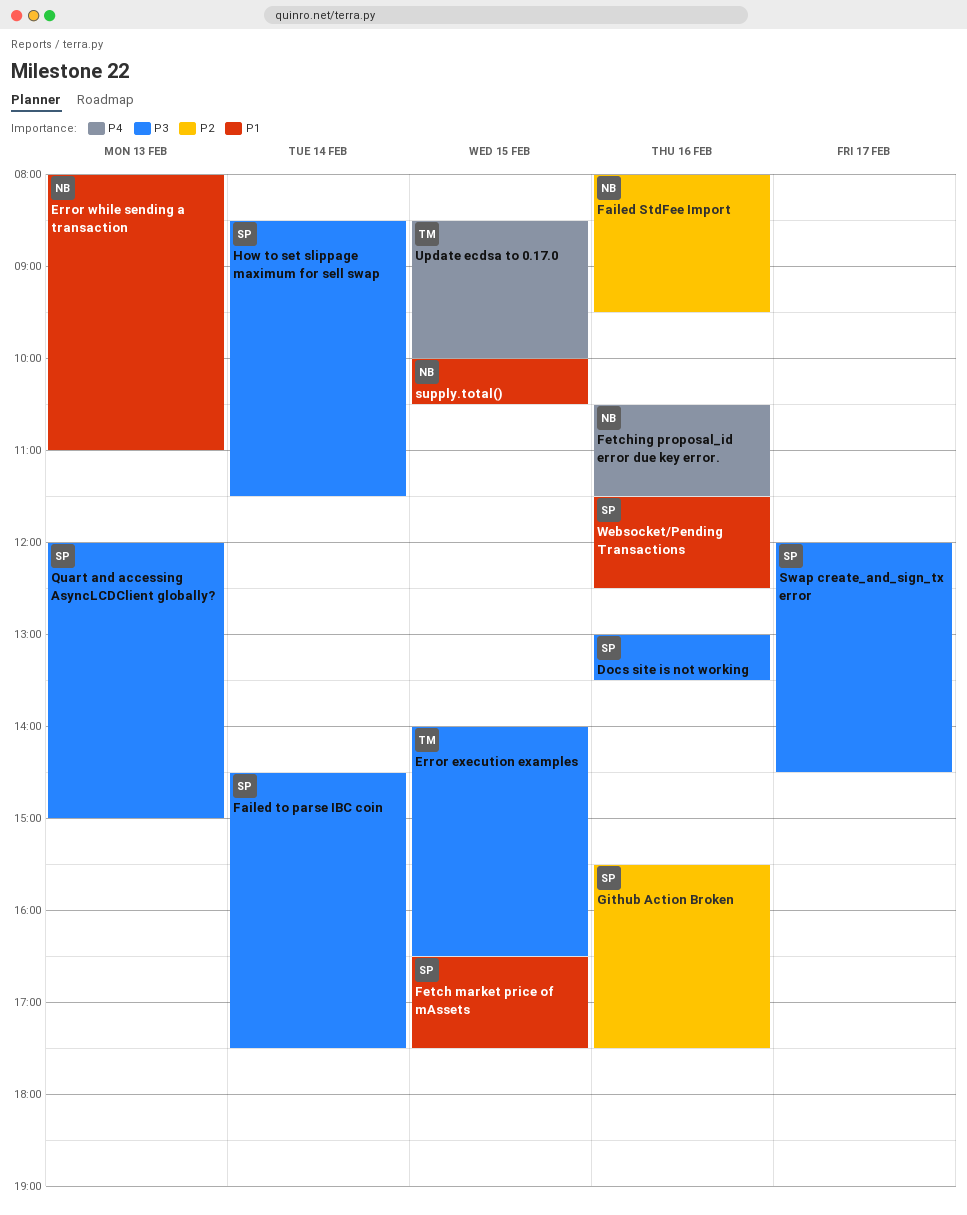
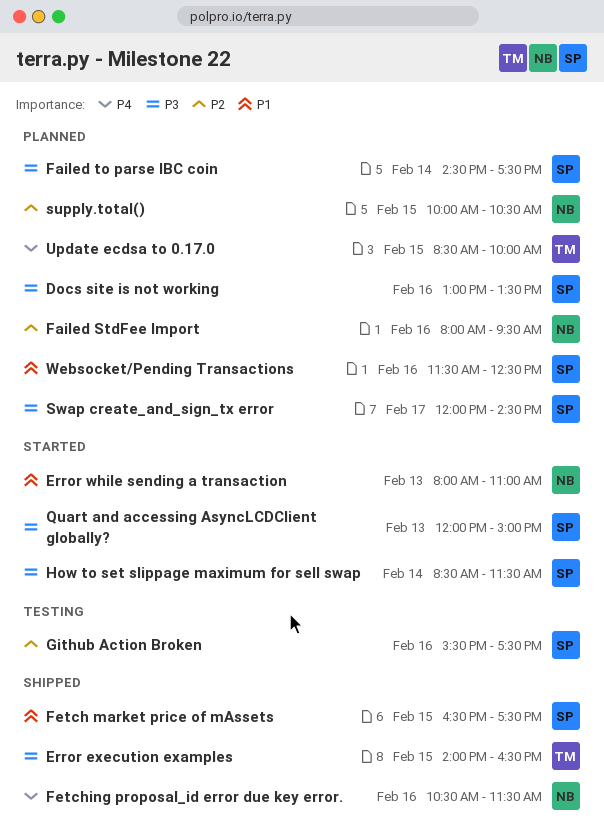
supply.total(), priority: P1 -> P2

